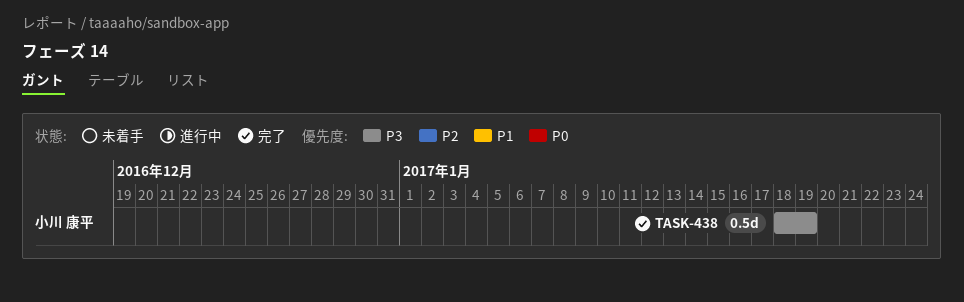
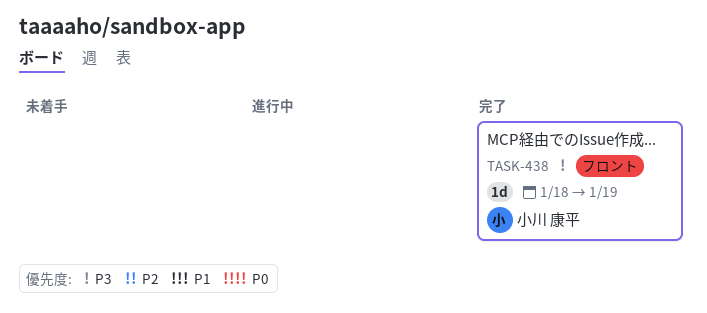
TASK-438, estimate: 0.5d -> 1d

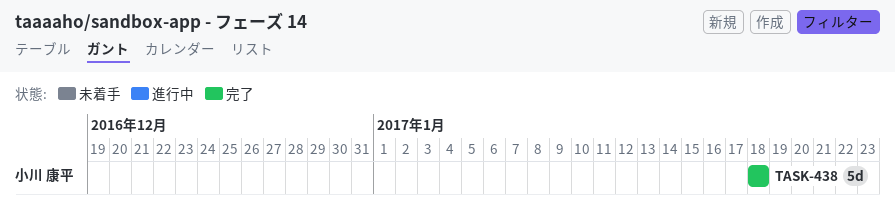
TASK-438, estimate: 1d -> 5d
TASK-438, due: Jan 19 -> Jan 18

